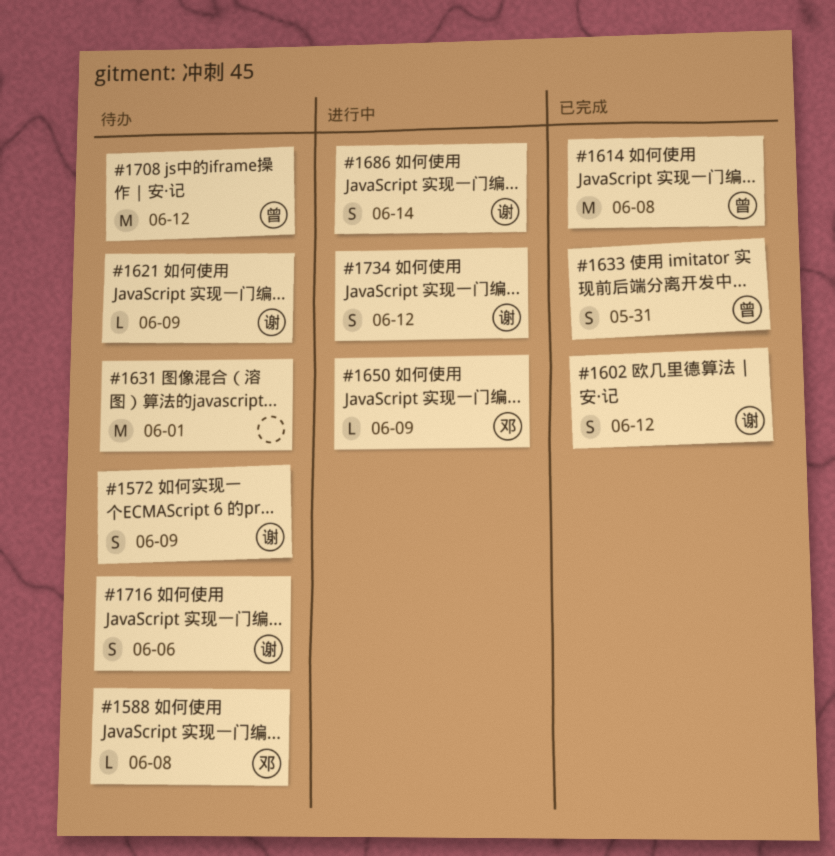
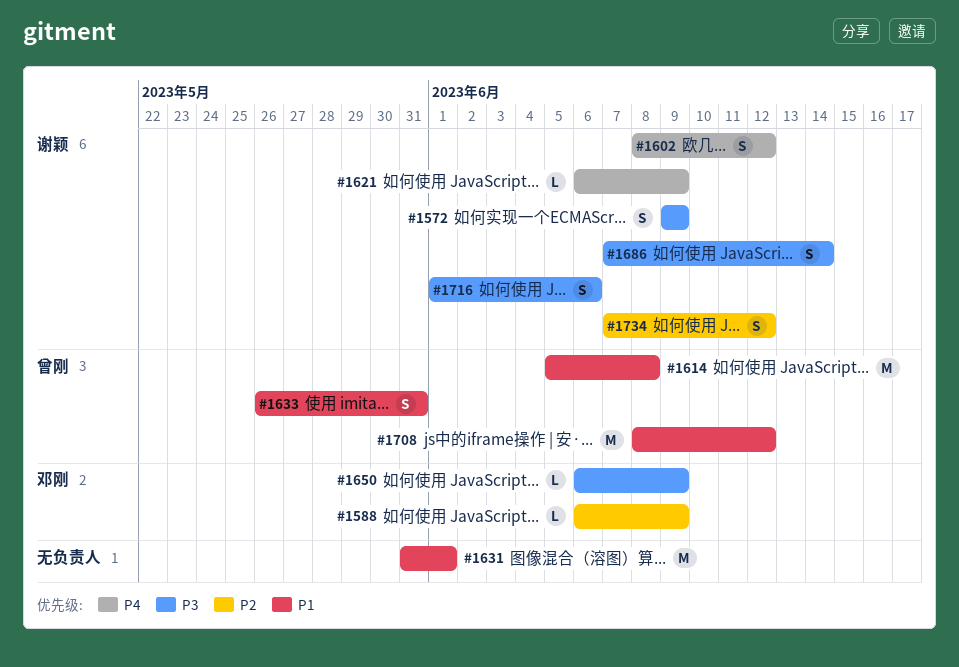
#1588, due: Jun 8 -> Jun 9

